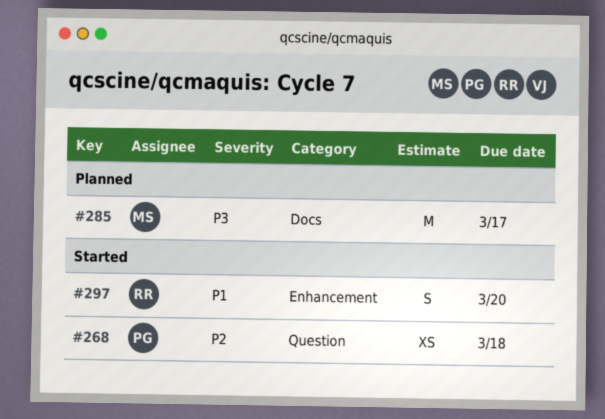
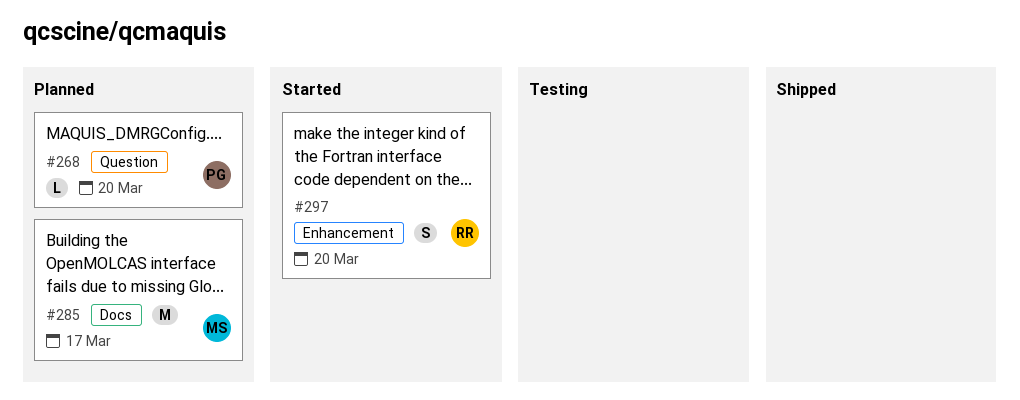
#268, status: Started -> Planned
#268, estimate: XS -> L
#268, due: Mar 18 -> Mar 20

